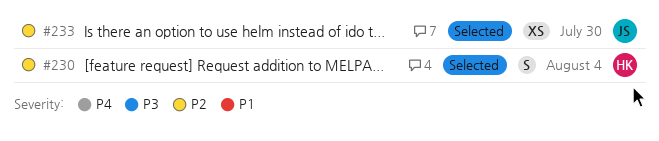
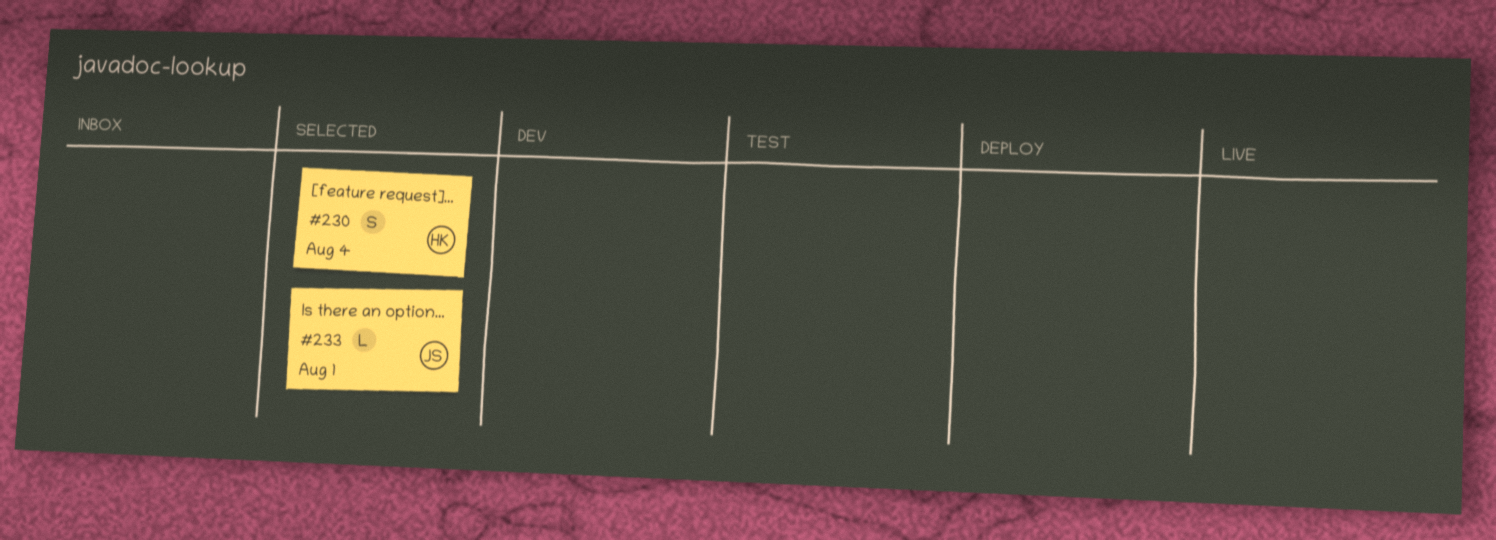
#233, estimate: XS -> L
#233, due: Jul 30 -> Aug 1

